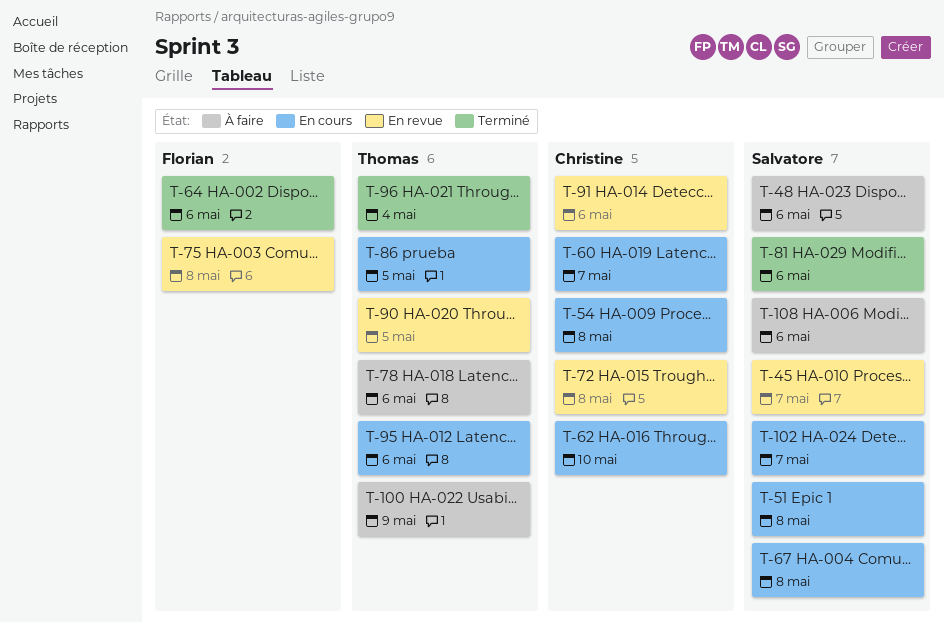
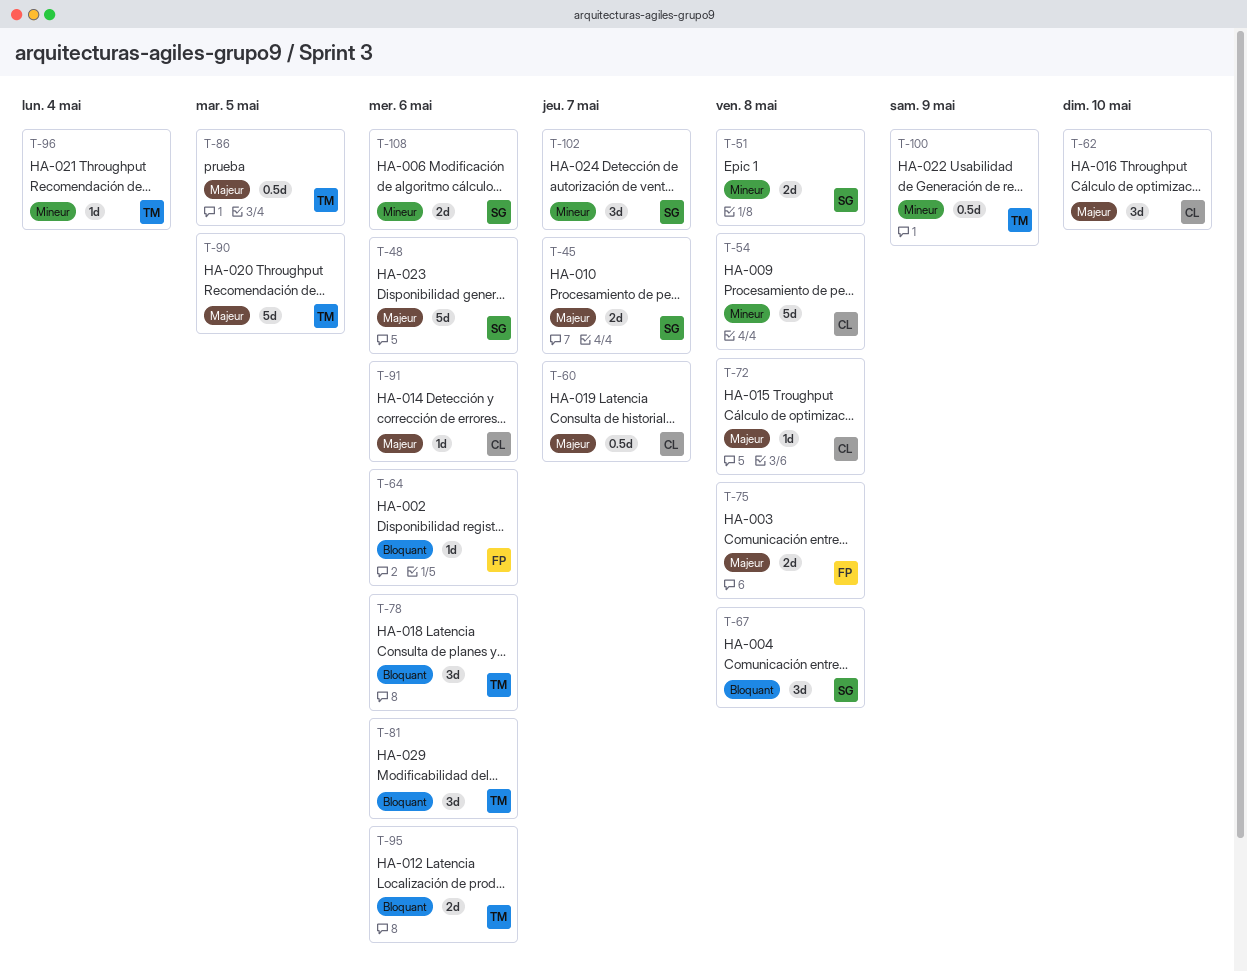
T-81, owner: Salvatore -> Thomas

